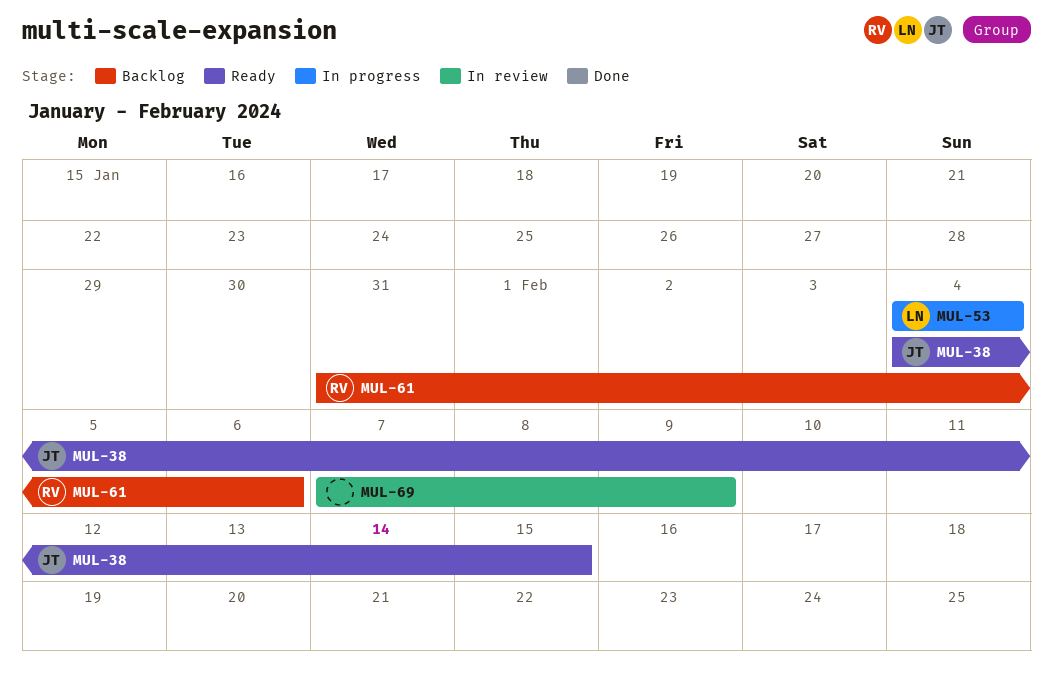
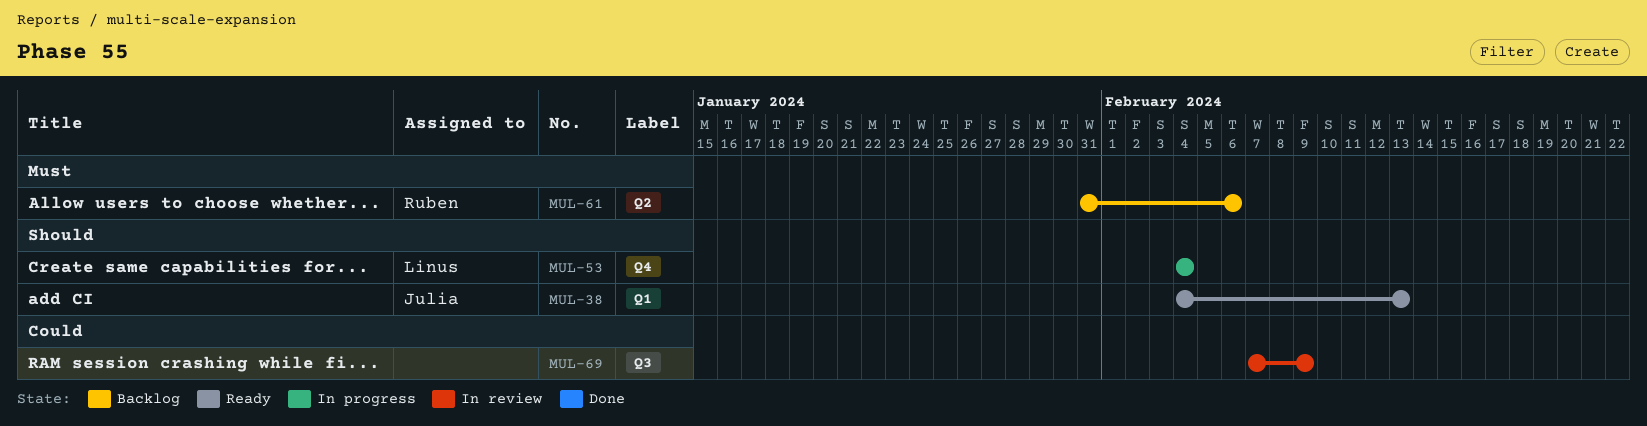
MUL-38, due: Feb 15 -> Feb 13

